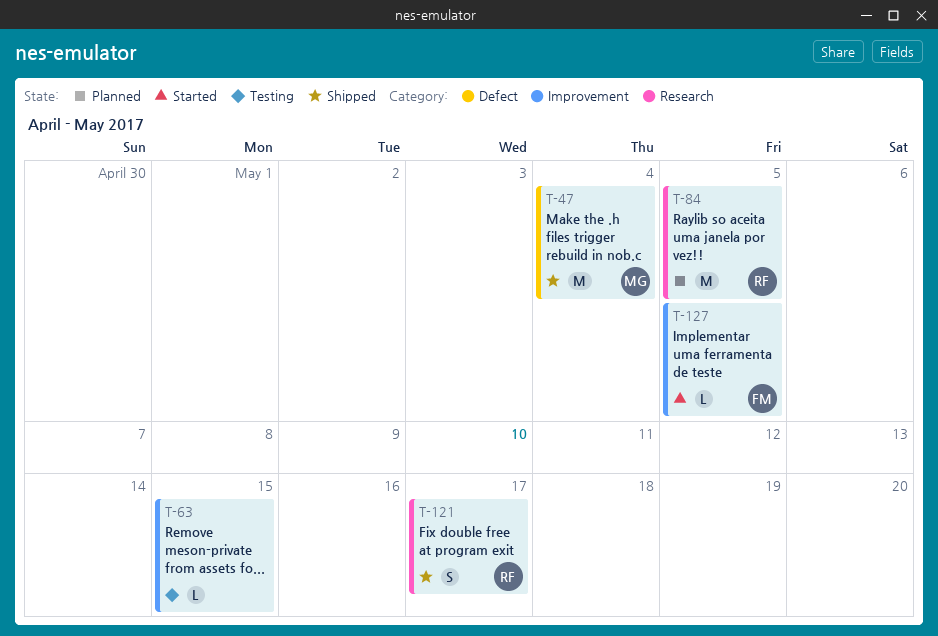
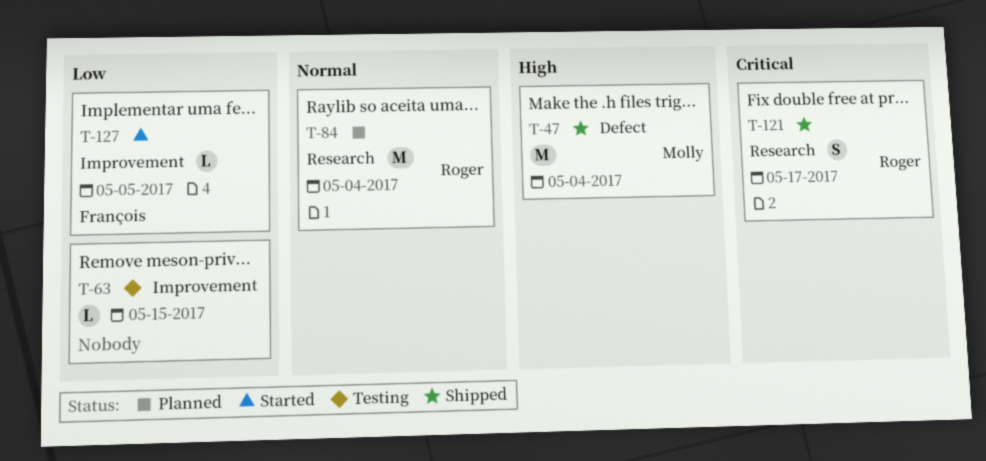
T-84, due: May 5 -> May 4

